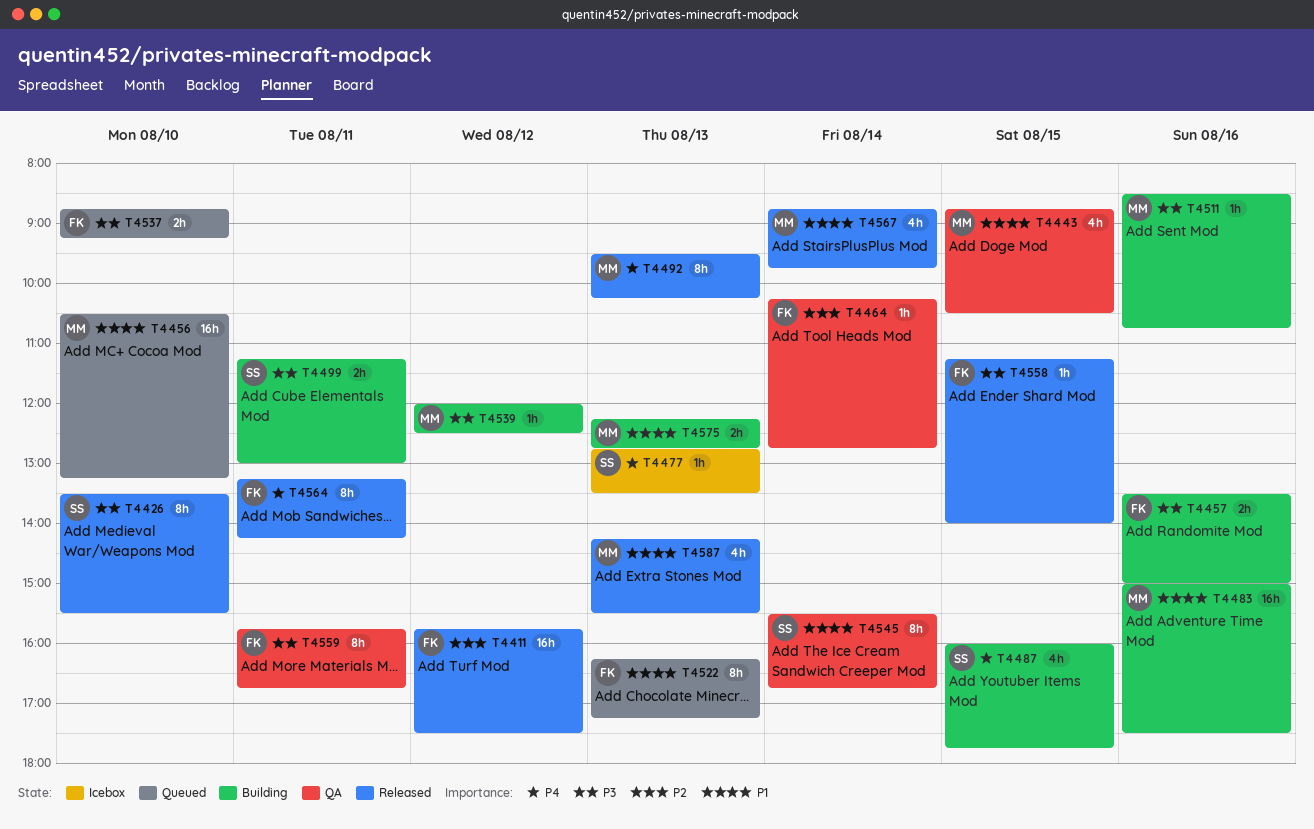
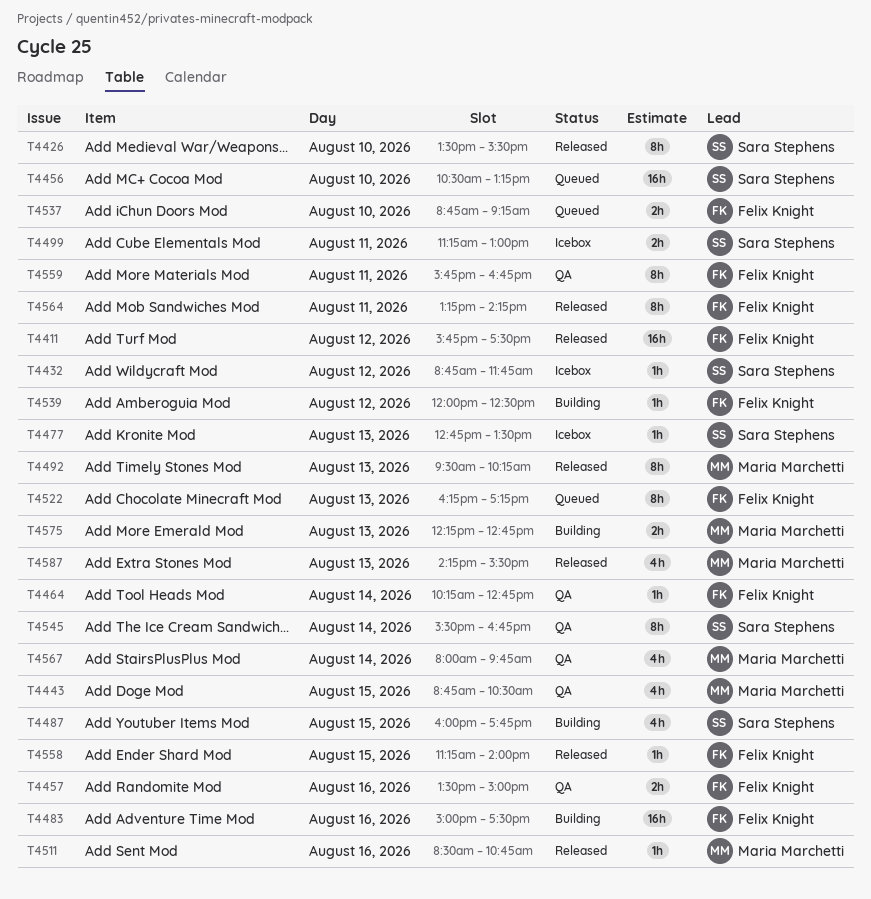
T4432: none -> present
T4456, owner: Maria Marchetti -> Sara Stephens
T4457, status: Building -> QA
T4483, owner: Maria Marchetti -> Felix Knight
T4499, status: Building -> Icebox
T4511, status: Building -> Released
T4539, owner: Maria Marchetti -> Felix Knight
T4567, status: Released -> QA
T4567, begins: 08:45 -> 08:00

